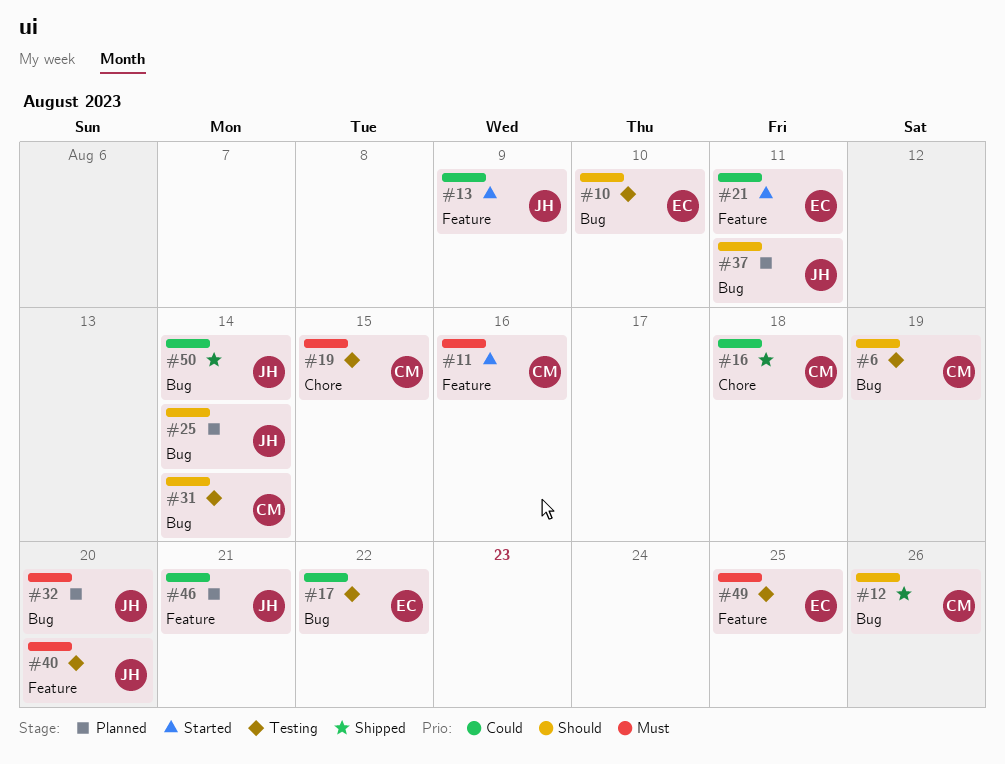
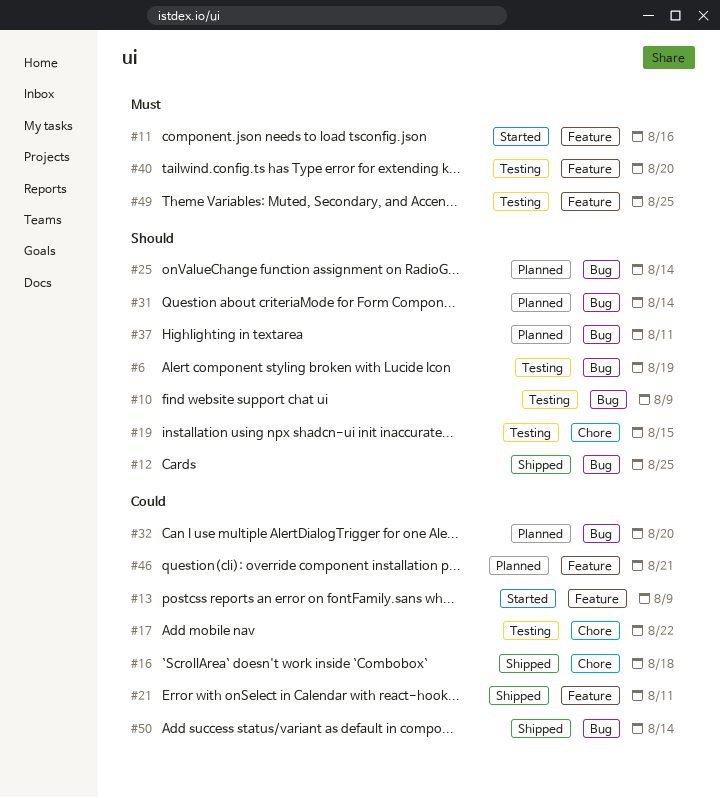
#10, due: Aug 10 -> Aug 9
#12, due: Aug 26 -> Aug 25
#17, label: Bug -> Chore
#19, priority: Must -> Should
#21, status: Started -> Shipped
#31, status: Testing -> Planned
#32, priority: Must -> Could

